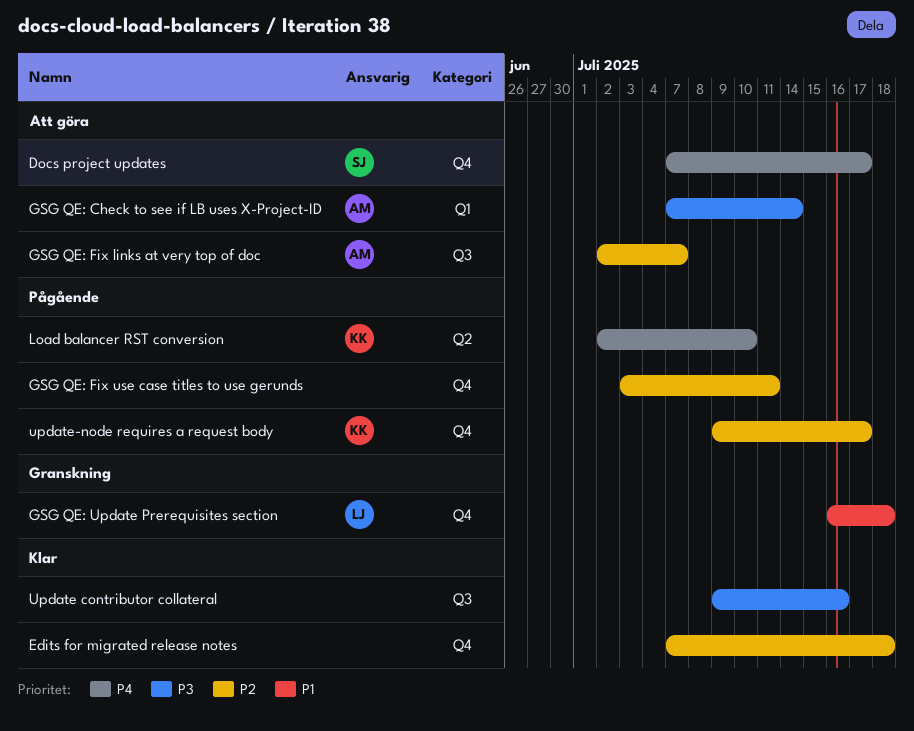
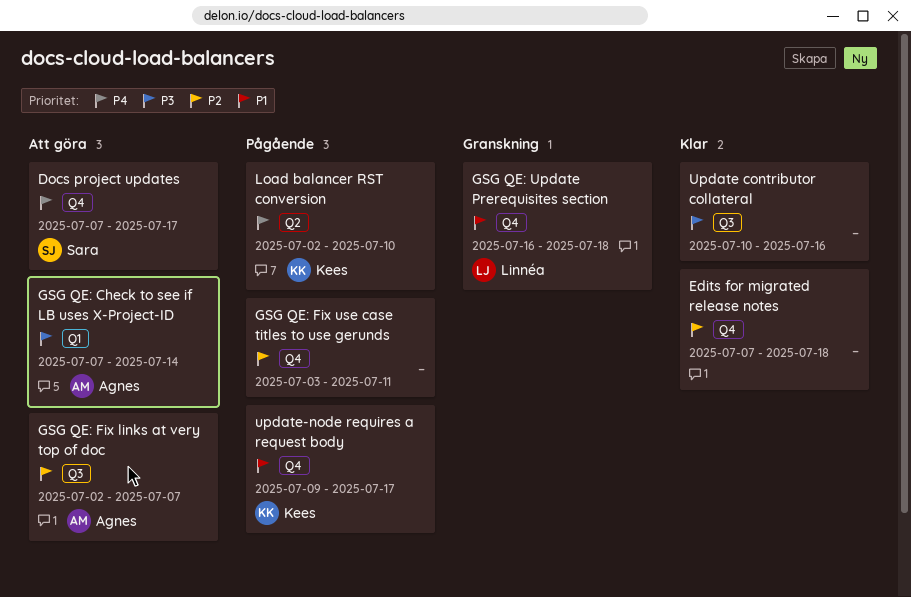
Update contributor collateral, start: Jul 9 -> Jul 10
update-node requires a request body, priority: P2 -> P1

